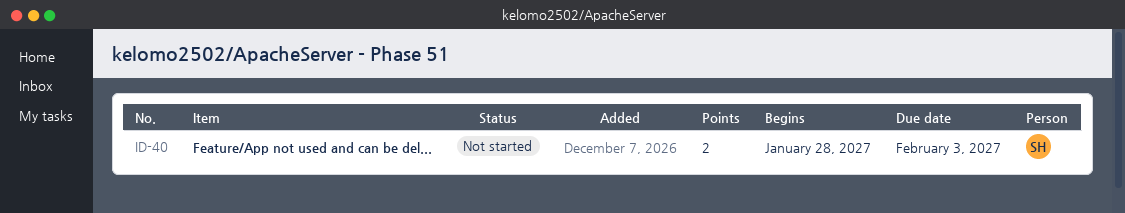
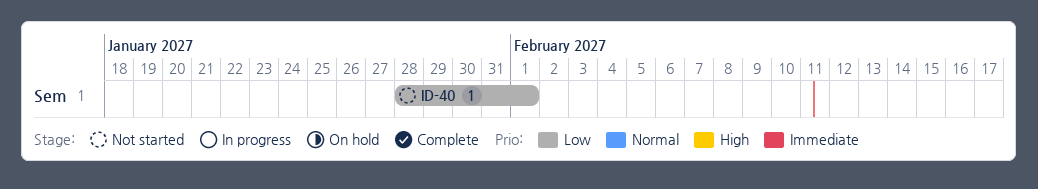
ID-40, estimate: 2 -> 1
ID-40, due: Feb 3 -> Feb 1

